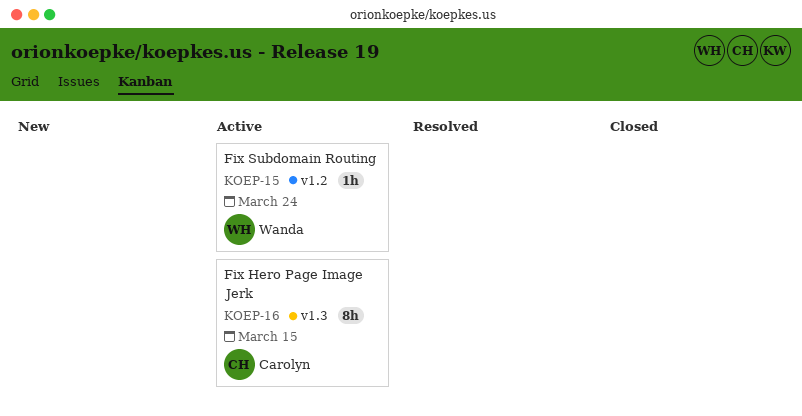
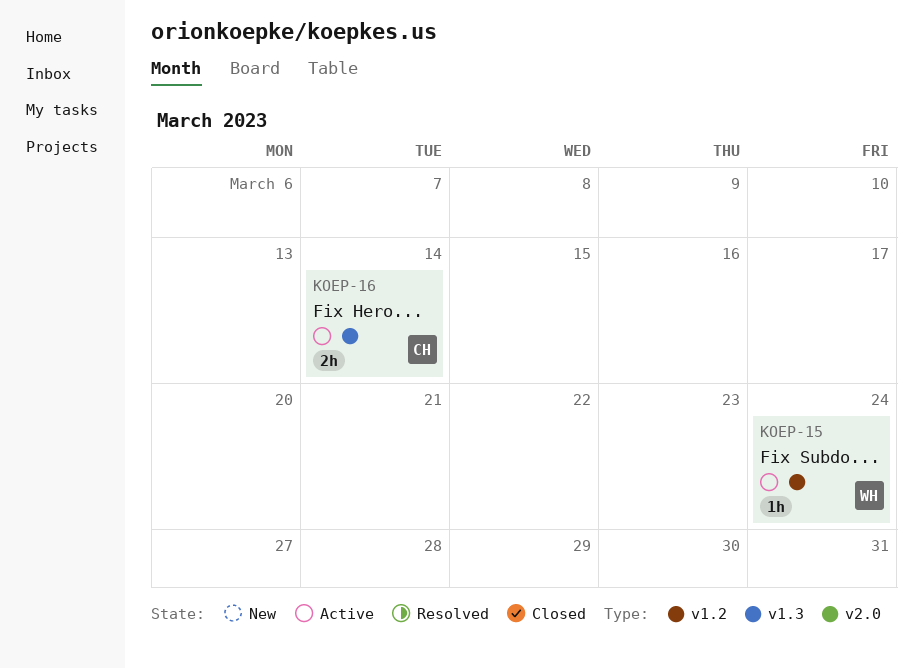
KOEP-16, estimate: 8h -> 2h
KOEP-16, due: Mar 15 -> Mar 14

